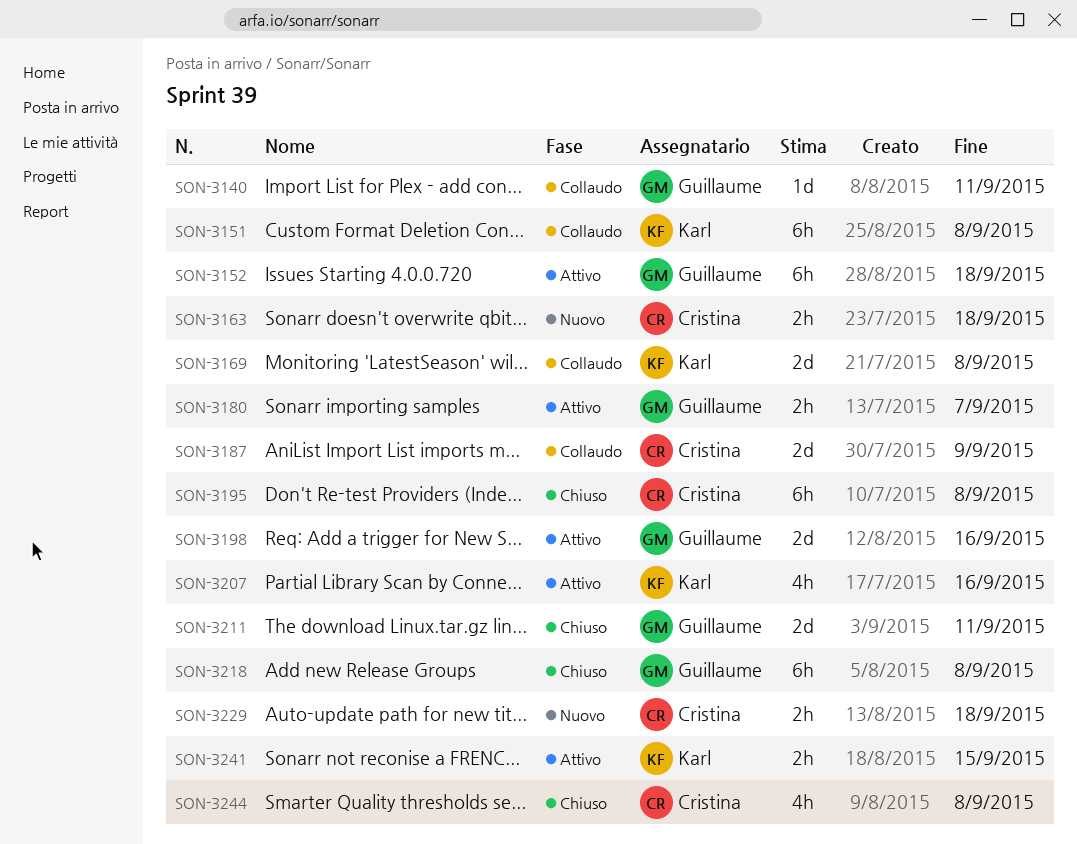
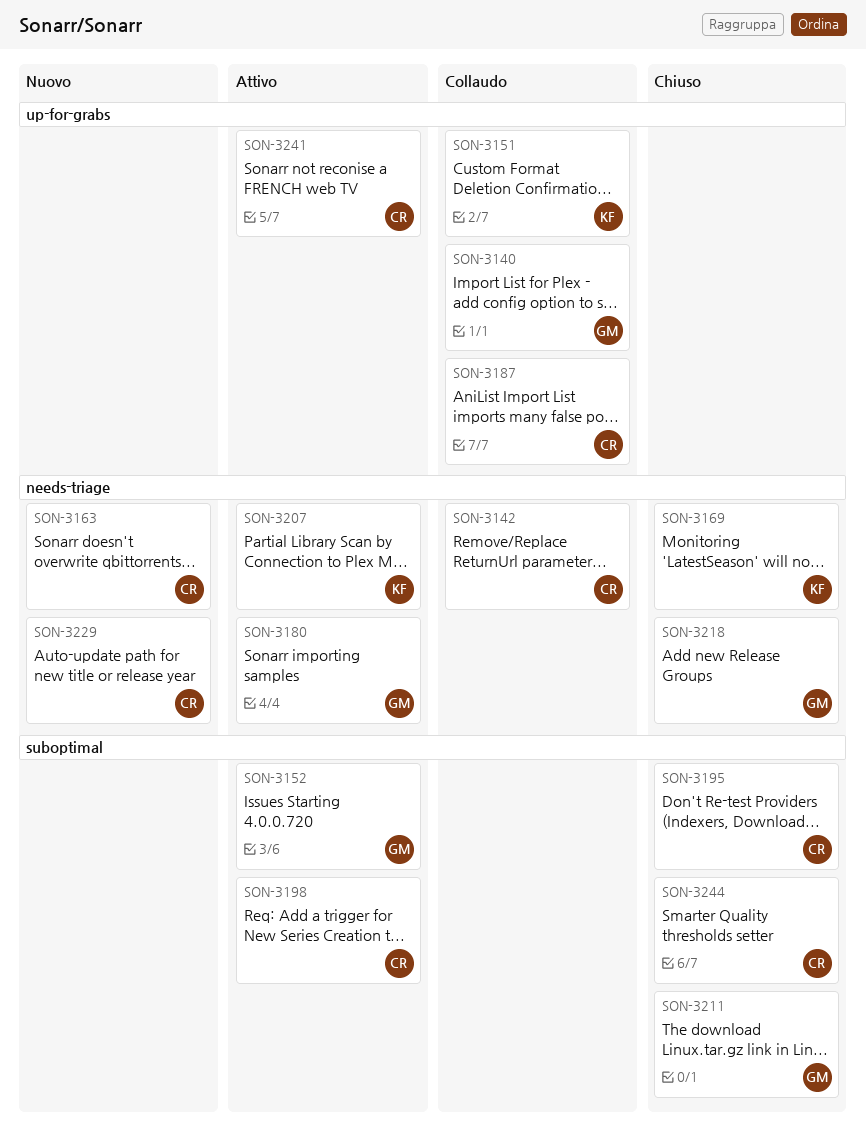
SON-3142: none -> present
SON-3169, status: Collaudo -> Chiuso
SON-3198, owner: Guillaume -> Cristina
SON-3241, owner: Karl -> Cristina

